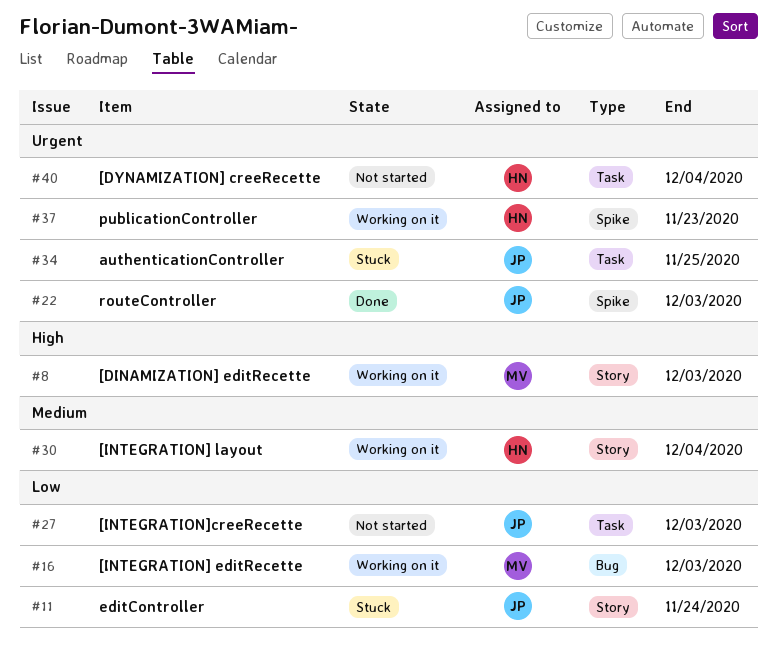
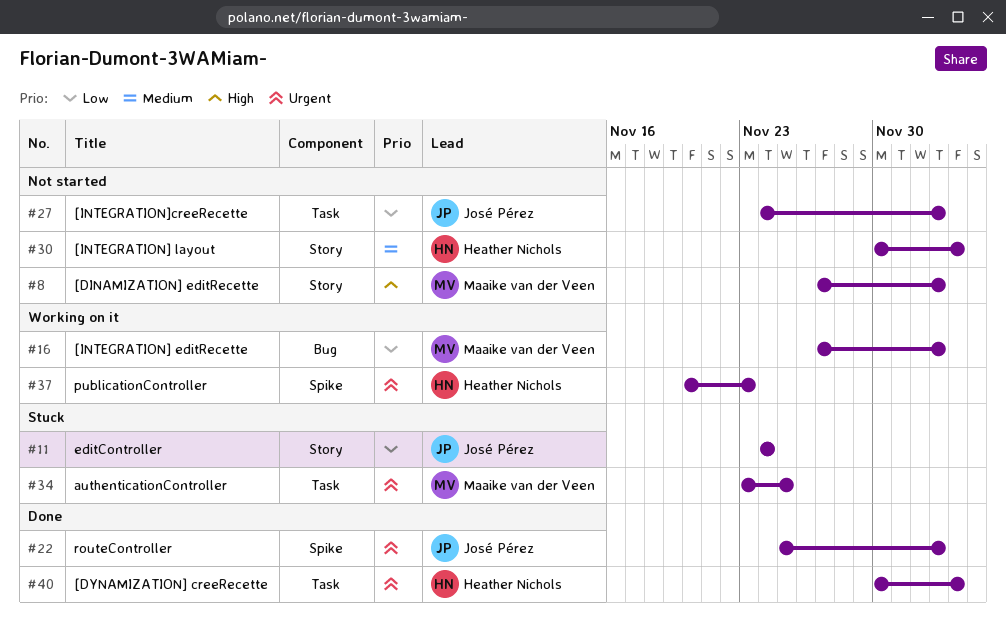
#8, status: Working on it -> Not started
#30, status: Working on it -> Not started
#34, owner: José Pérez -> Maaike van der Veen
#40, status: Not started -> Done

